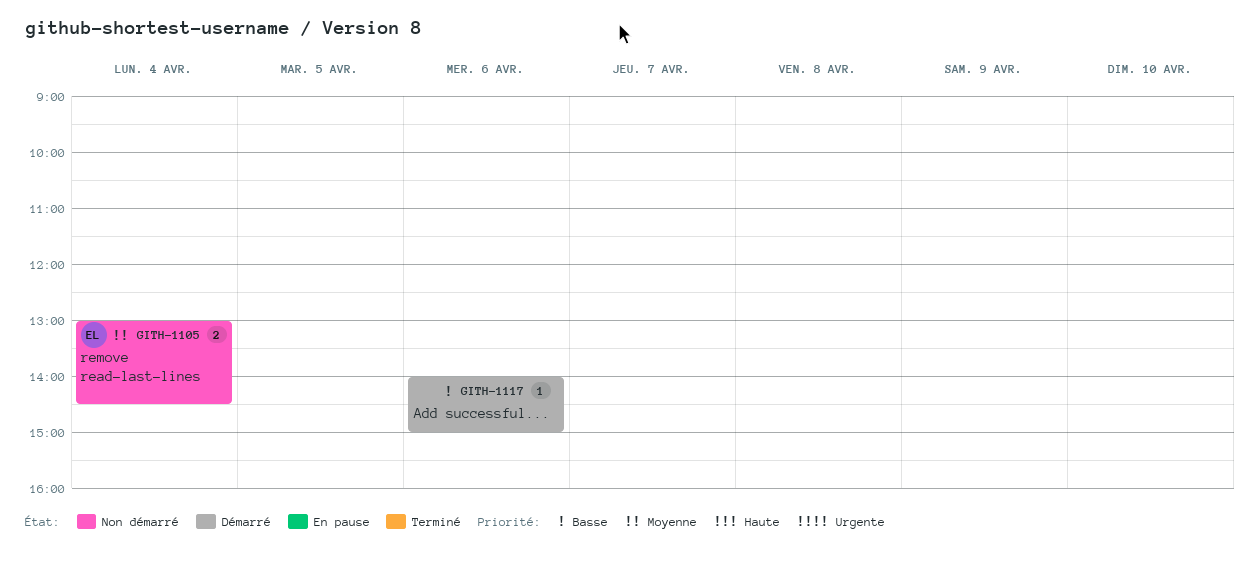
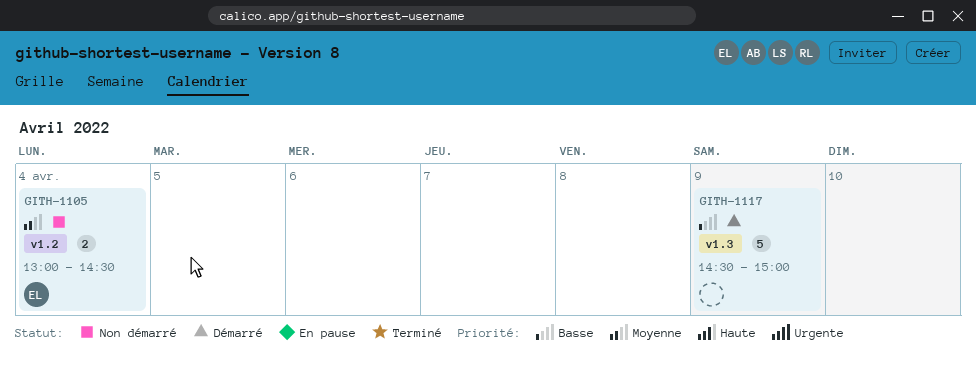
GITH-1117, estimate: 1 -> 5
GITH-1117, day: Apr 6 -> Apr 9
GITH-1117, begins: 14:00 -> 14:30

